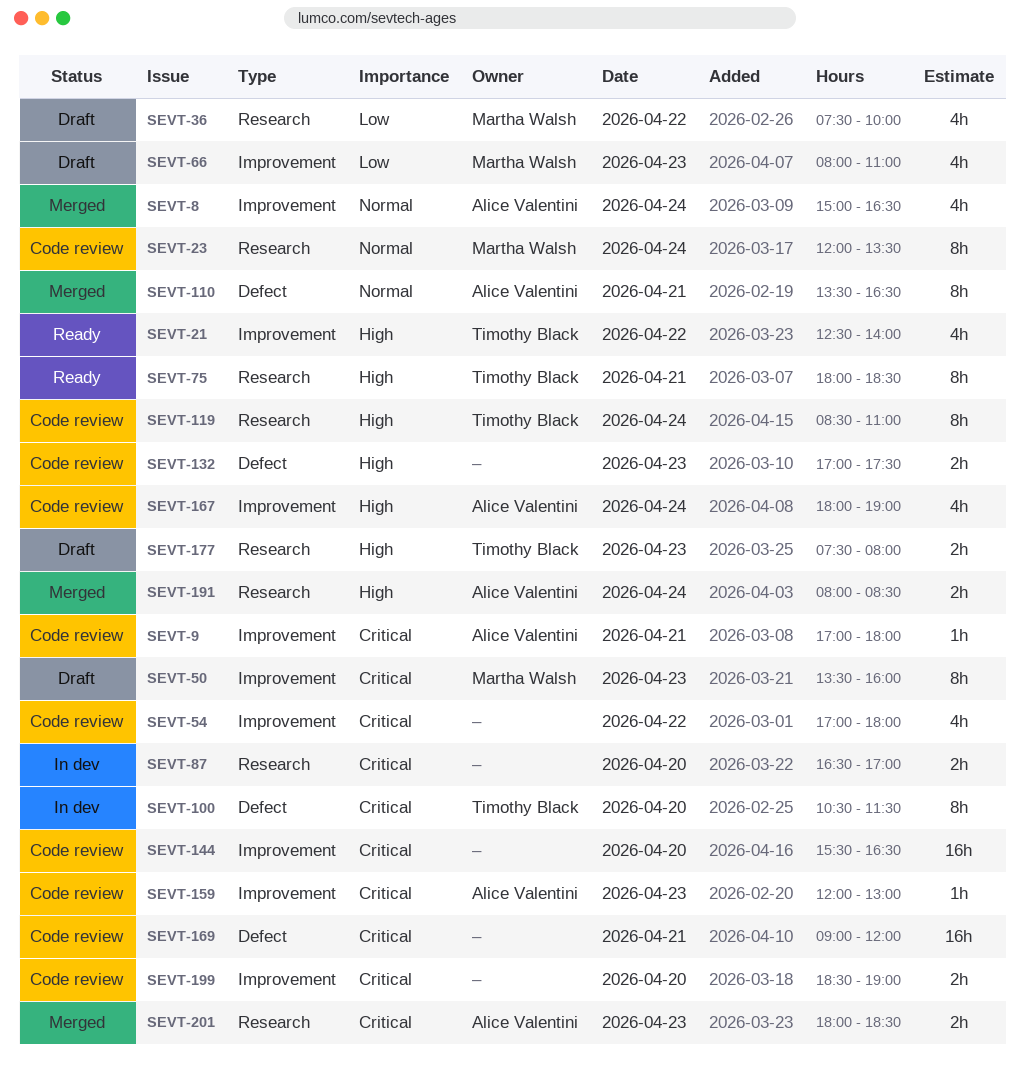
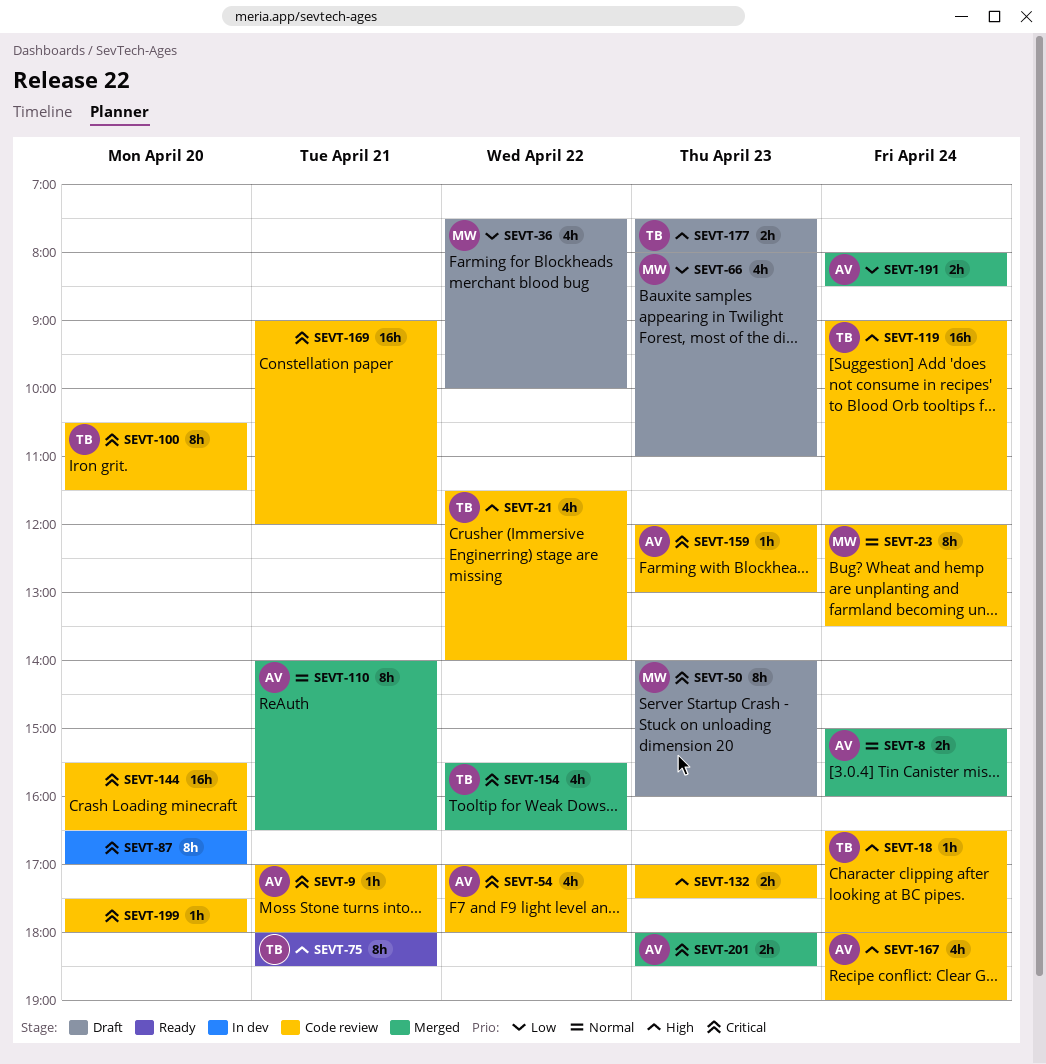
SEVT-8, estimate: 4h -> 2h
SEVT-8, ends: 16:30 -> 16:00
SEVT-18: none -> present
SEVT-21, status: Ready -> Code review
SEVT-21, begins: 12:30 -> 11:30
SEVT-50, begins: 13:30 -> 14:00
SEVT-54, owner: none -> Alice Valentini
SEVT-87, estimate: 2h -> 8h
SEVT-100, status: In dev -> Code review
SEVT-110, begins: 13:30 -> 14:00
SEVT-119, estimate: 8h -> 16h
SEVT-119, begins: 08:30 -> 09:00
SEVT-119, ends: 11:00 -> 11:30
SEVT-154: none -> present
SEVT-191, priority: High -> Low
SEVT-199, estimate: 2h -> 1h
SEVT-199, begins: 18:30 -> 17:30
SEVT-199, ends: 19:00 -> 18:00

